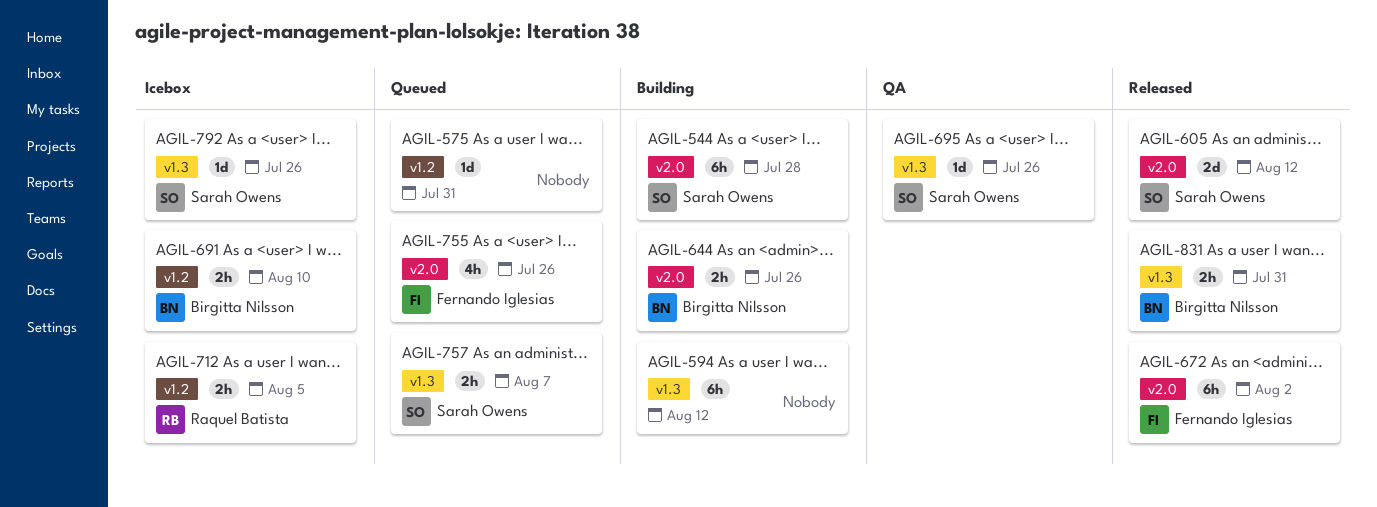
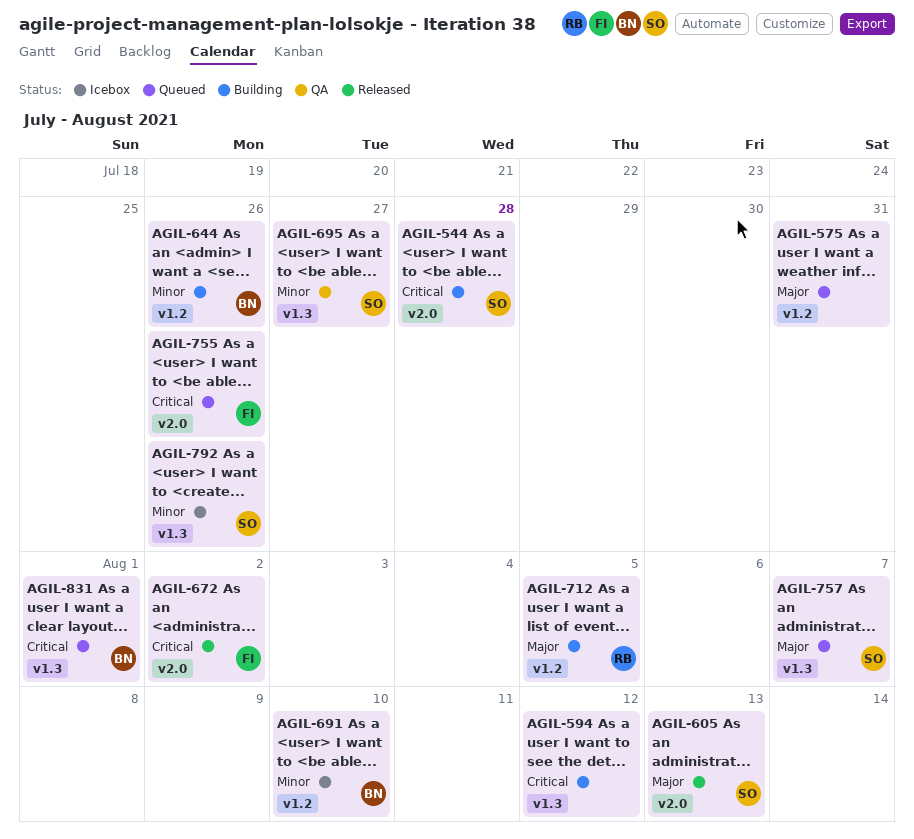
AGIL-605, due: Aug 12 -> Aug 13
AGIL-644, label: v2.0 -> v1.2
AGIL-695, due: Jul 26 -> Jul 27
AGIL-712, status: Icebox -> Building
AGIL-831, status: Released -> Queued
AGIL-831, due: Jul 31 -> Aug 1

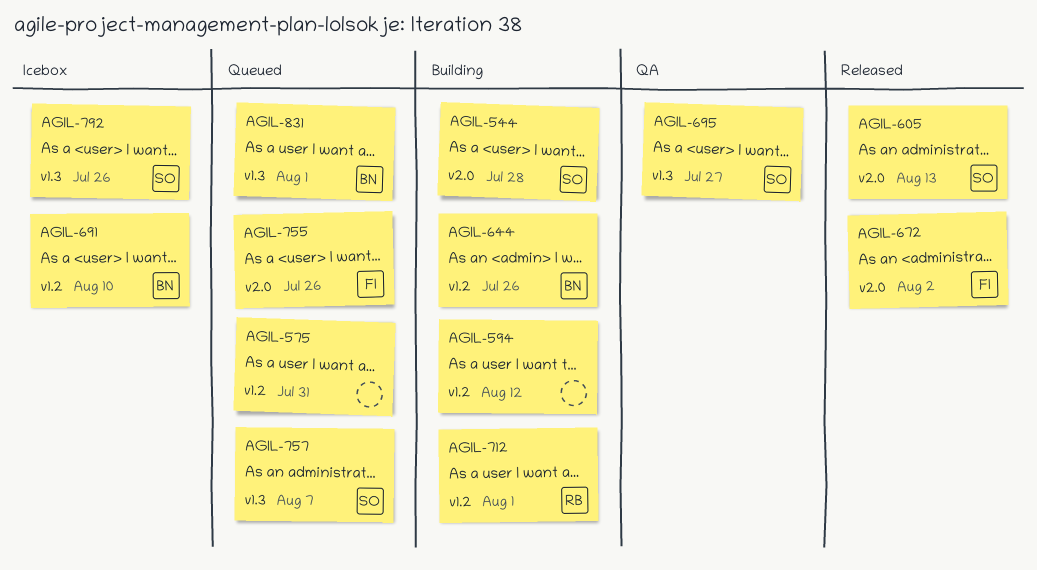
AGIL-594, label: v1.3 -> v1.2
AGIL-712, due: Aug 5 -> Aug 1

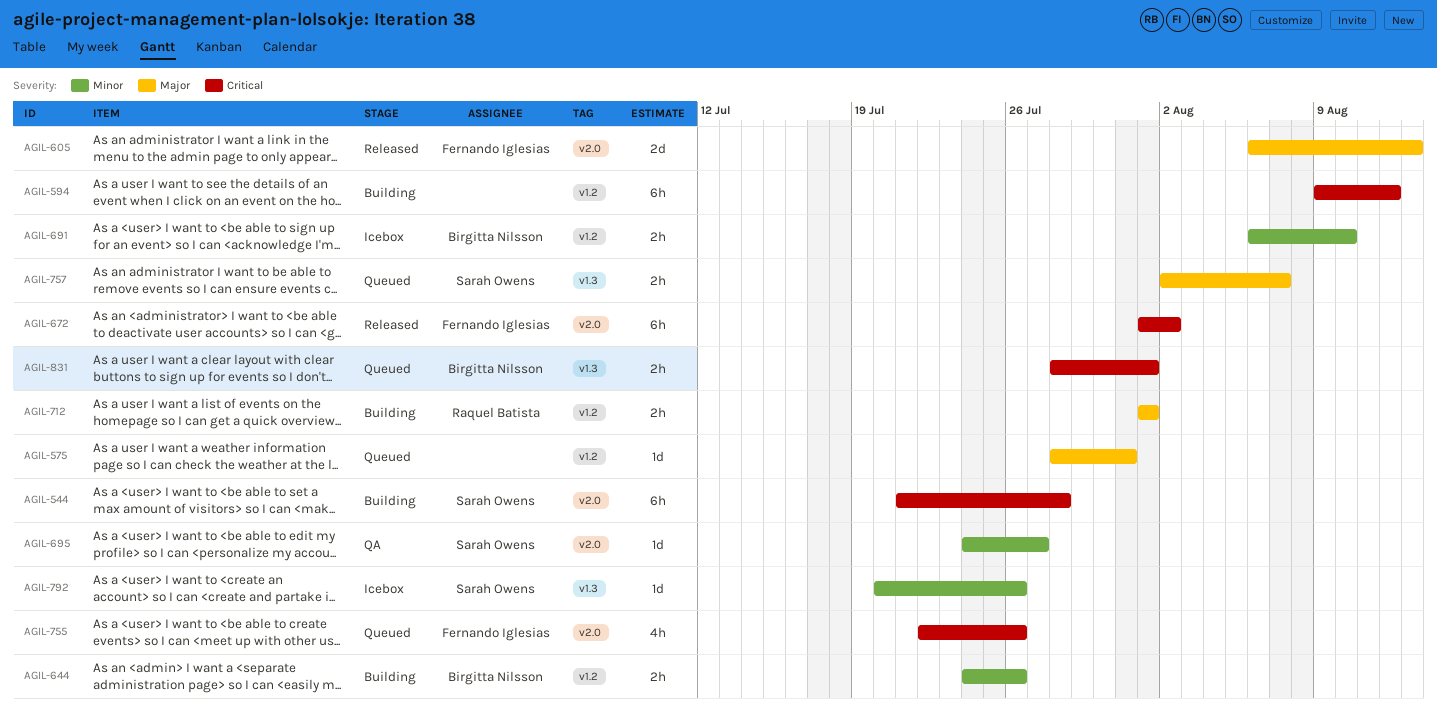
AGIL-605, owner: Sarah Owens -> Fernando Iglesias
AGIL-695, label: v1.3 -> v2.0

